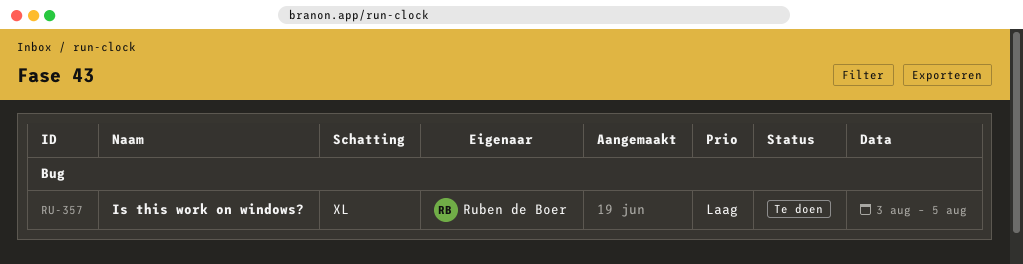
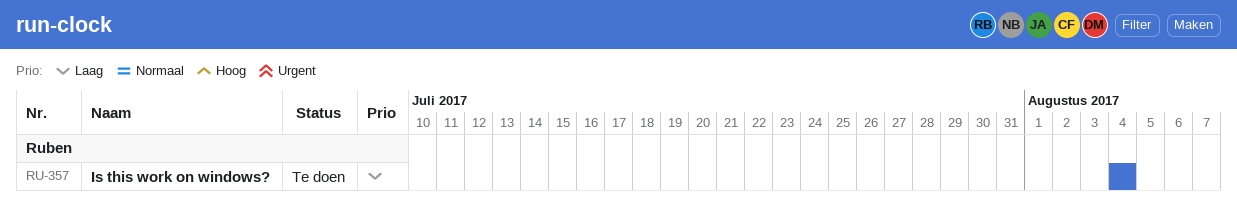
RU-357, start: Aug 3 -> Aug 4
RU-357, due: Aug 5 -> Aug 4

